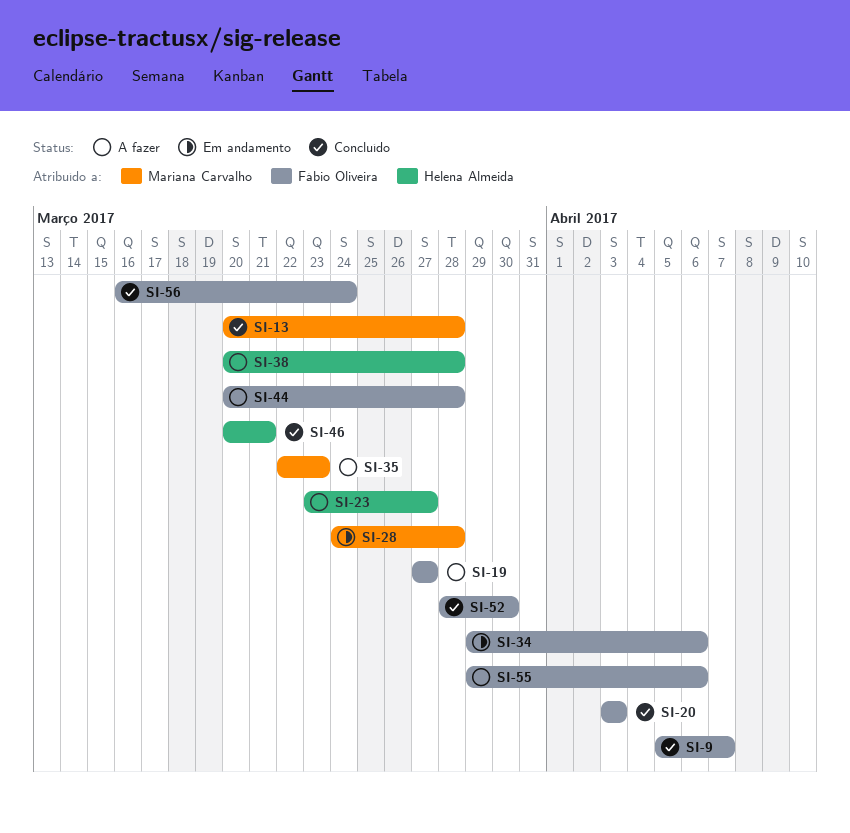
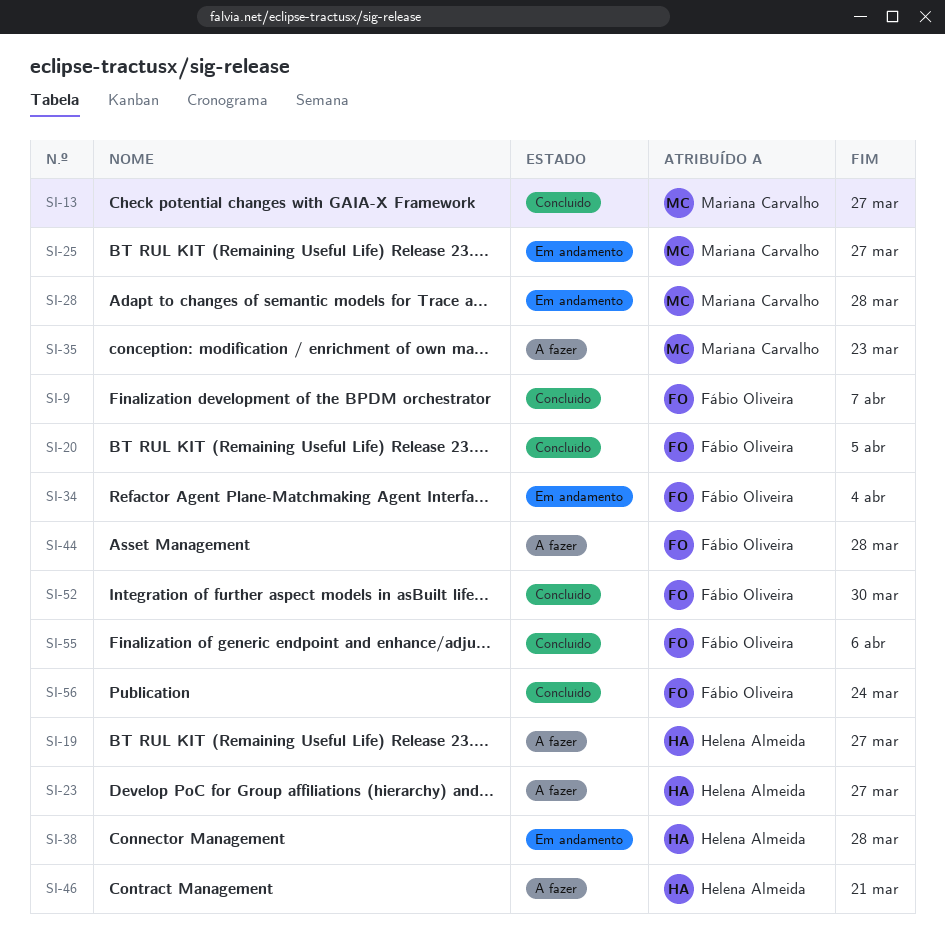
SI-13, due: Mar 28 -> Mar 27
SI-19, owner: Fábio Oliveira -> Helena Almeida
SI-20, due: Apr 3 -> Apr 5
SI-25: none -> present
SI-34, due: Apr 6 -> Apr 4
SI-38, status: A fazer -> Em andamento
SI-46, status: Concluído -> A fazer
SI-55, status: A fazer -> Concluído

